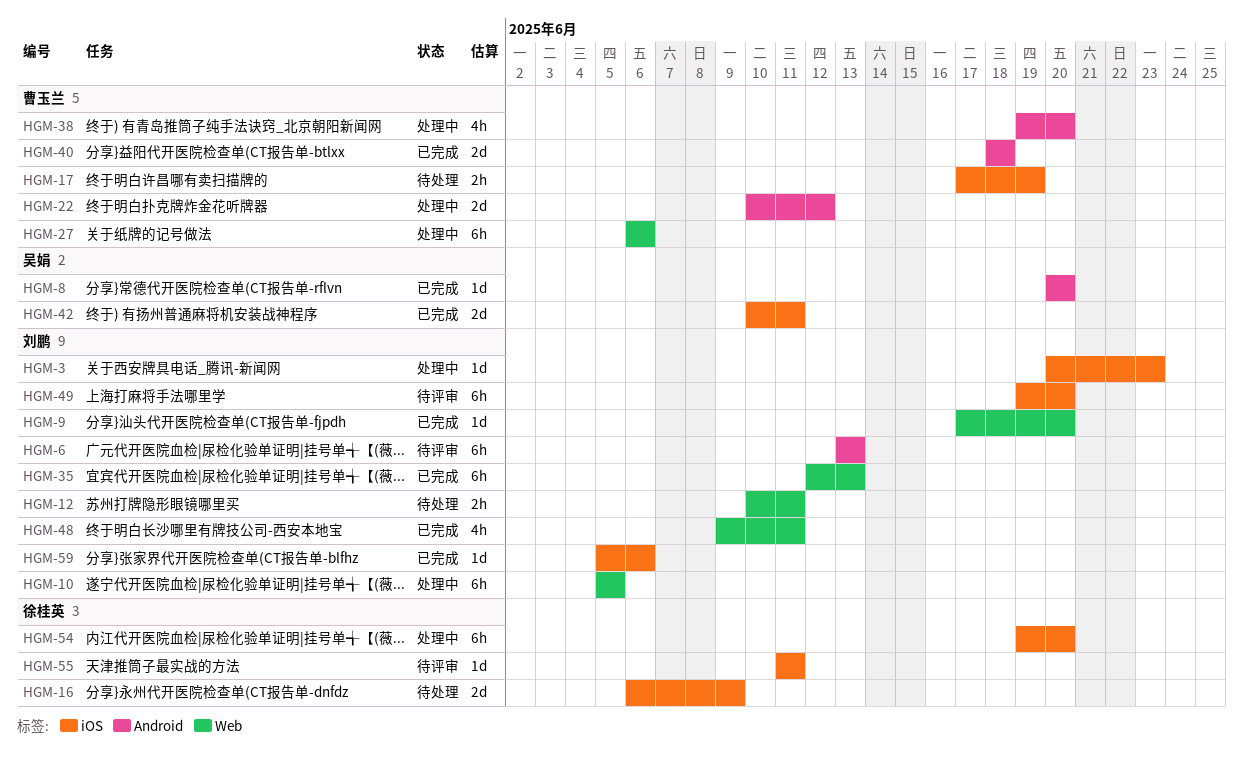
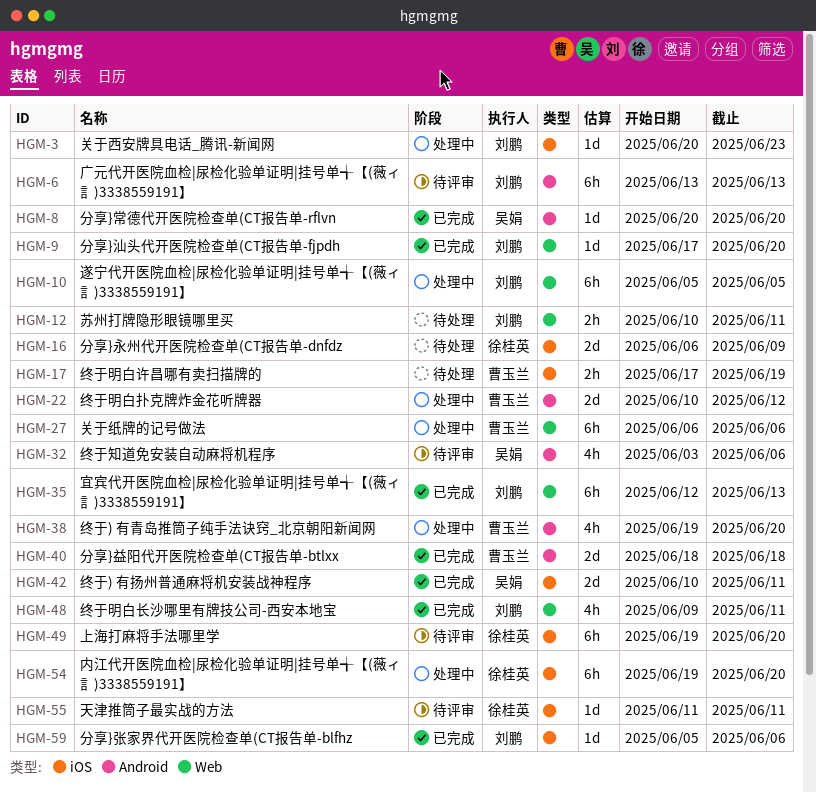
HGM-32: none -> present
HGM-49, owner: 刘鹏 -> 徐桂英

